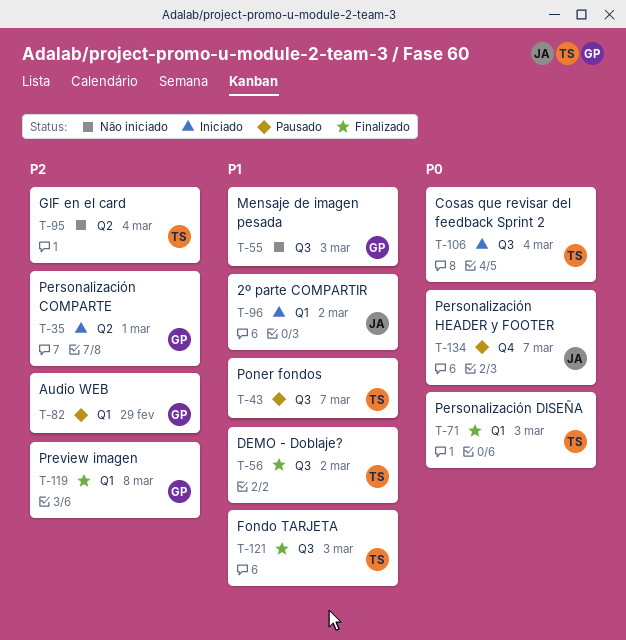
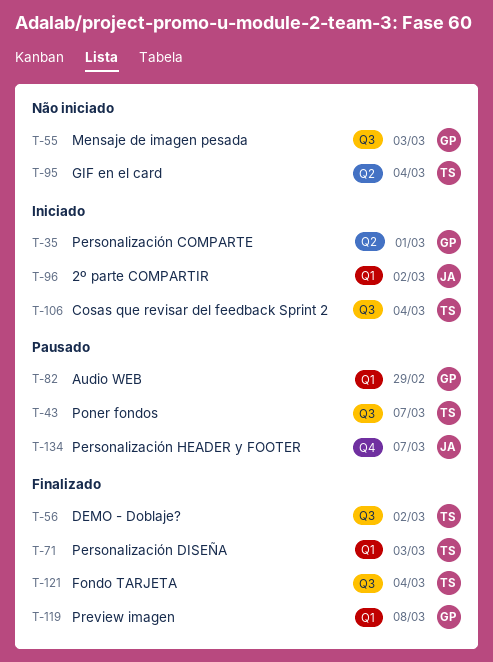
T-121, due: Mar 3 -> Mar 4

